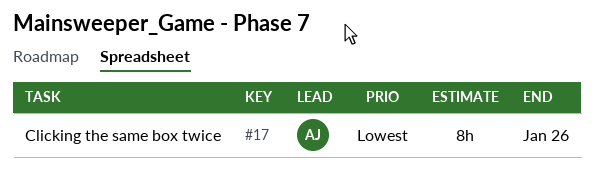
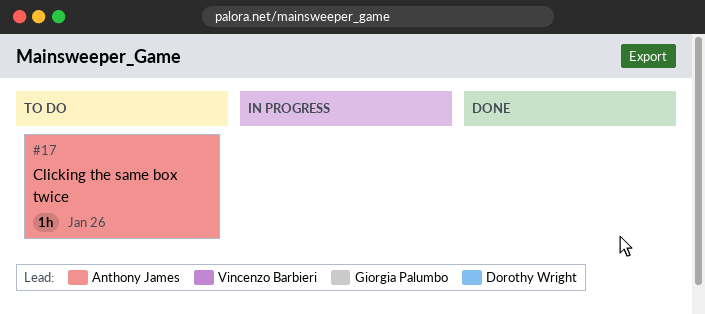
#17, estimate: 8h -> 1h

